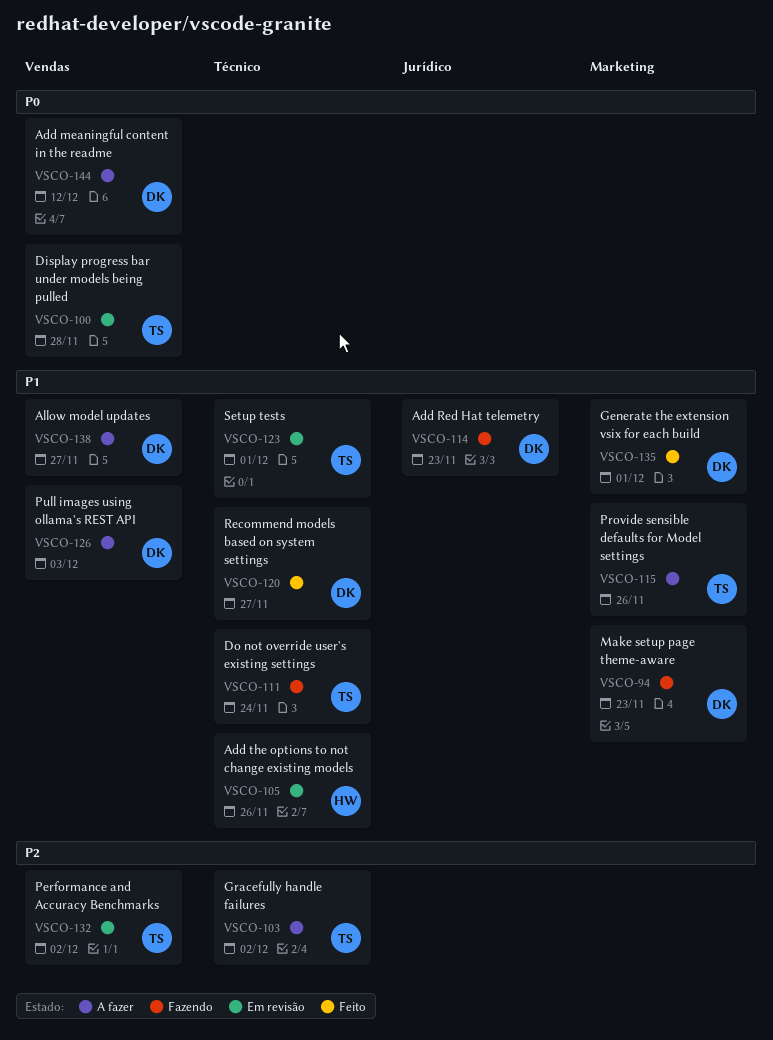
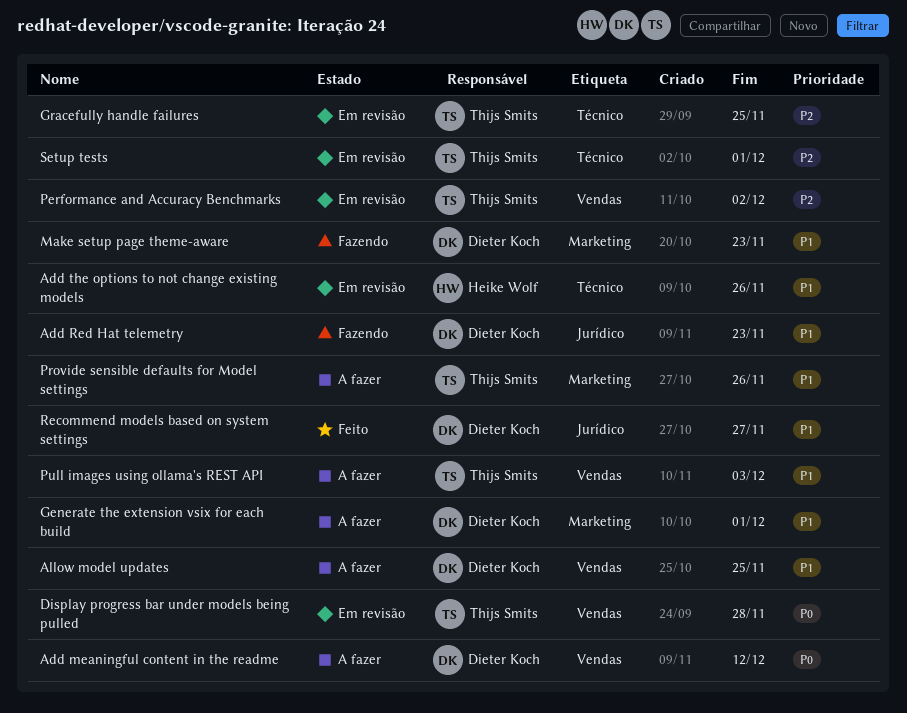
Allow model updates, due: Nov 27 -> Nov 25
Do not override user's existing settings: present -> none
Generate the extension vsix for each build, status: Feito -> A fazer
Gracefully handle failures, status: A fazer -> Em revisão
Gracefully handle failures, due: Dec 2 -> Nov 25
Pull images using ollama's REST API, owner: Dieter Koch -> Thijs Smits
Recommend models based on system settings, label: Técnico -> Jurídico
Setup tests, priority: P1 -> P2

